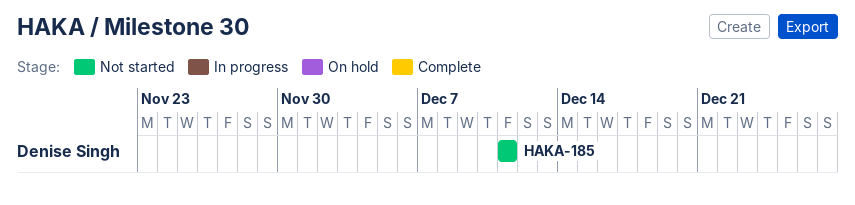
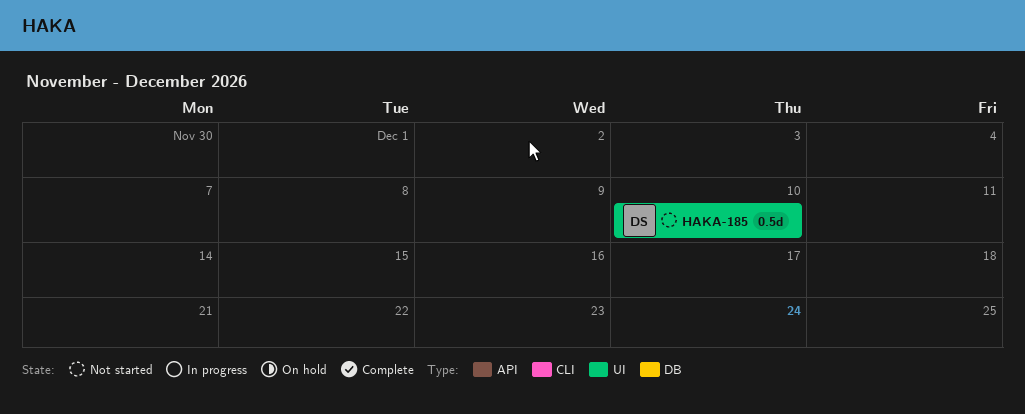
HAKA-185, start: Dec 11 -> Dec 10
HAKA-185, due: Dec 11 -> Dec 10

